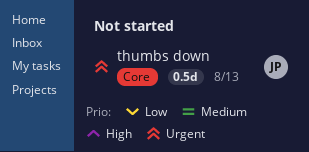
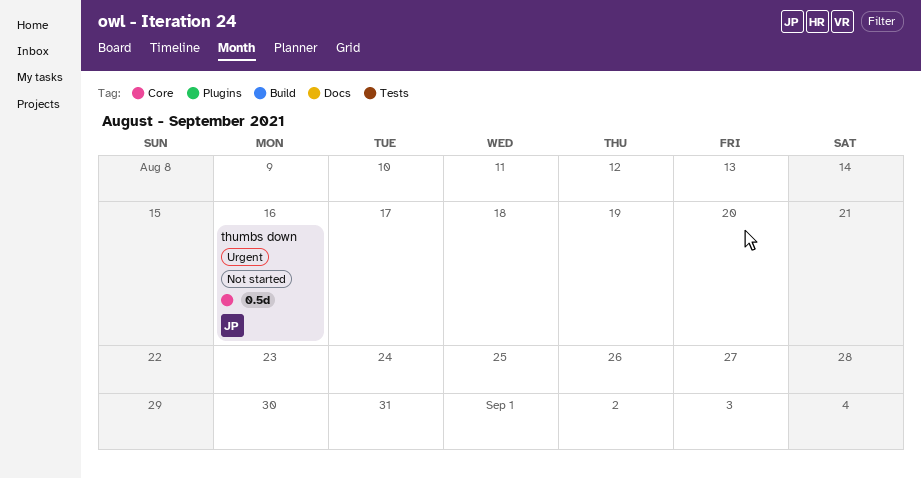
thumbs down, due: Aug 13 -> Aug 16

